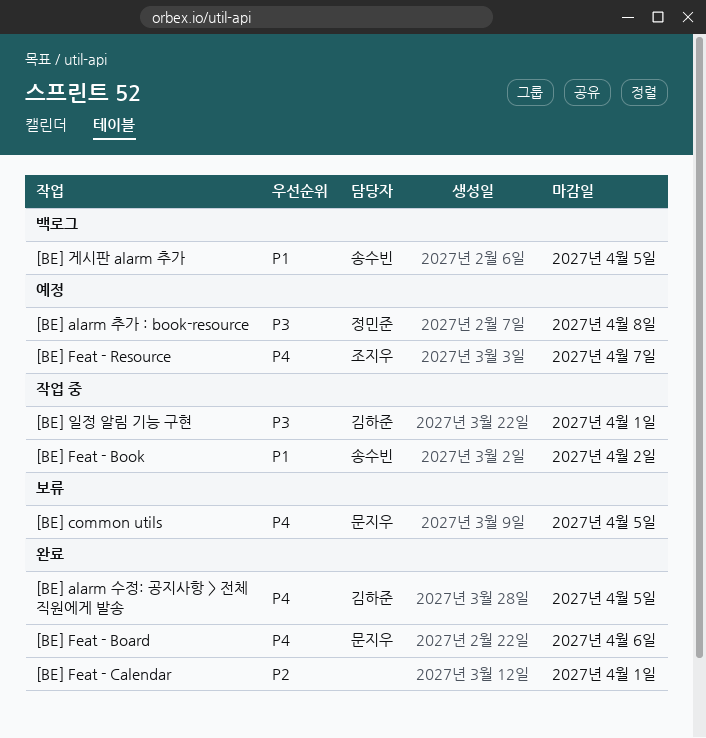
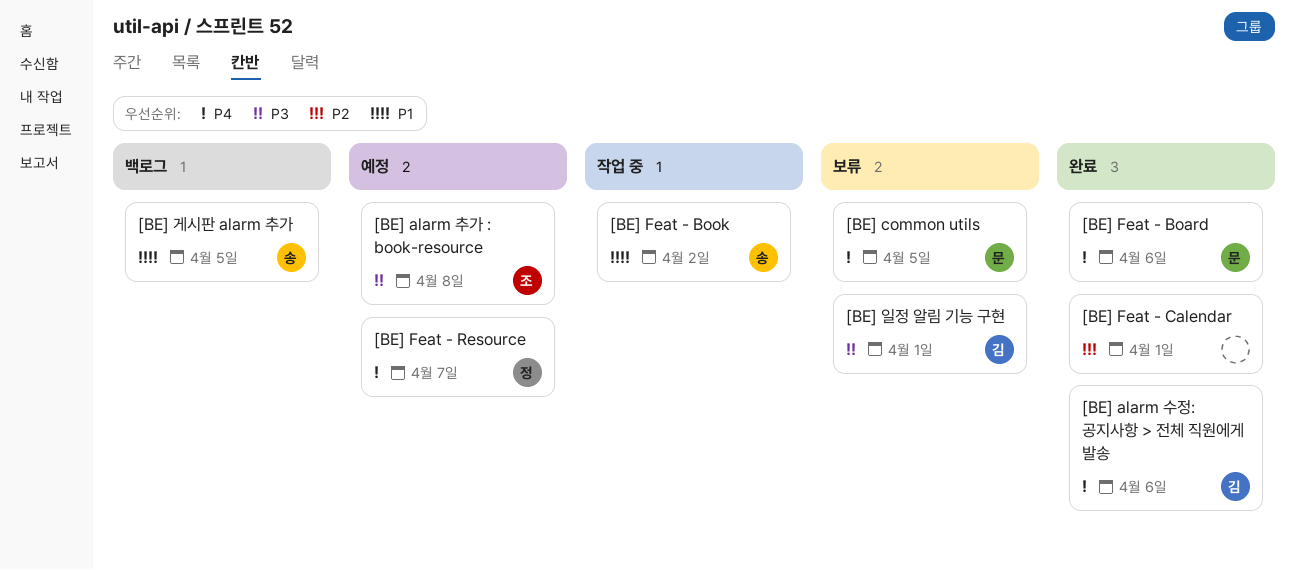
[BE] alarm 수정: 공지사항 > 전체 직원에게 발송, due: Apr 5 -> Apr 6
[BE] alarm 추가 : book-resource, owner: 정민준 -> 조지우
[BE] Feat - Resource, owner: 조지우 -> 정민준
[BE] 일정 알림 기능 구현, status: 작업 중 -> 보류

